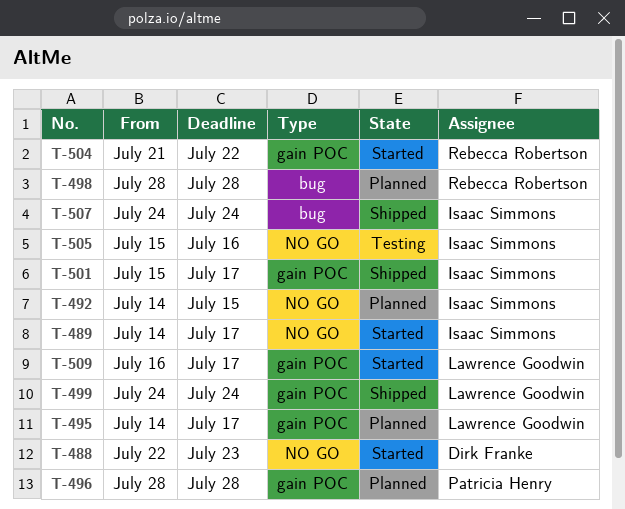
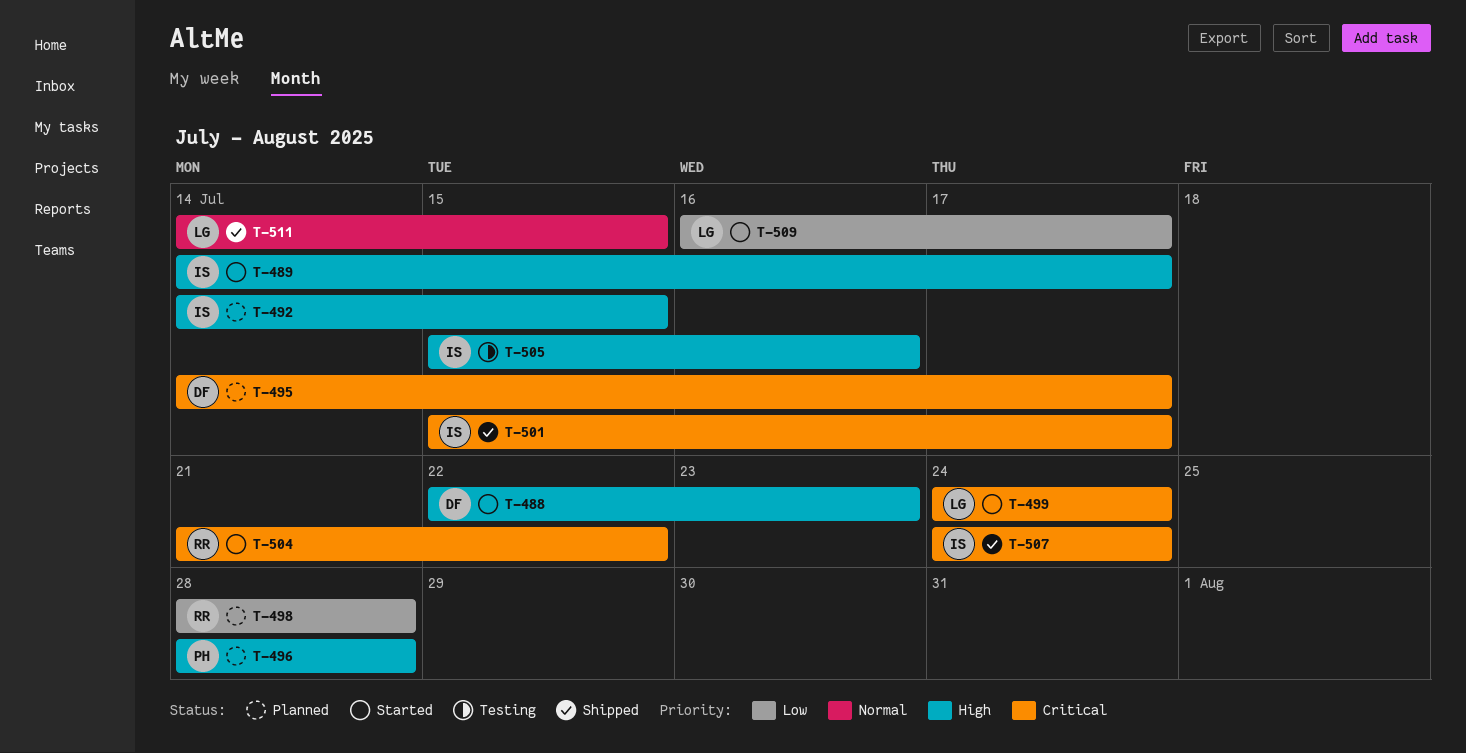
T-495, owner: Lawrence Goodwin -> Dirk Franke
T-499, status: Shipped -> Started
T-511: none -> present

